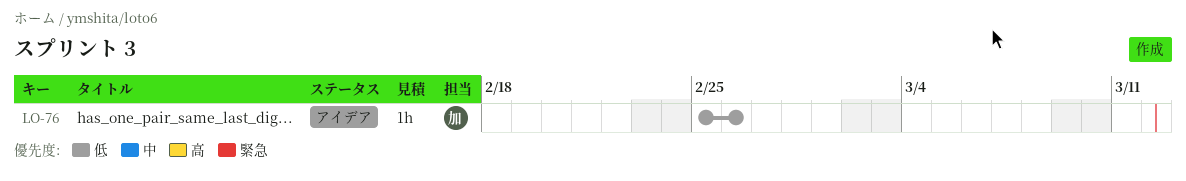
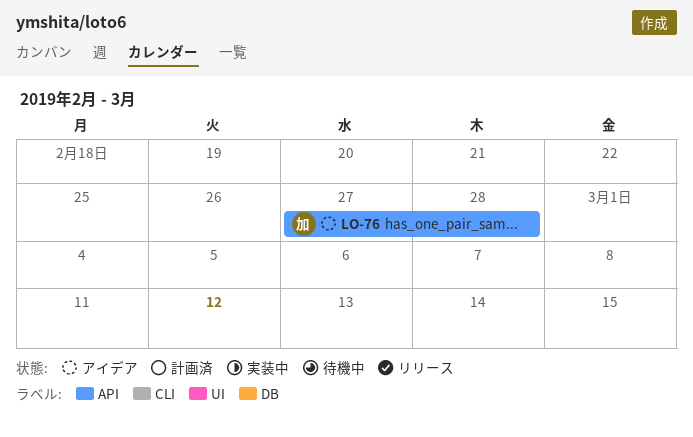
LO-76, start: Feb 25 -> Feb 27
LO-76, due: Feb 26 -> Feb 28

